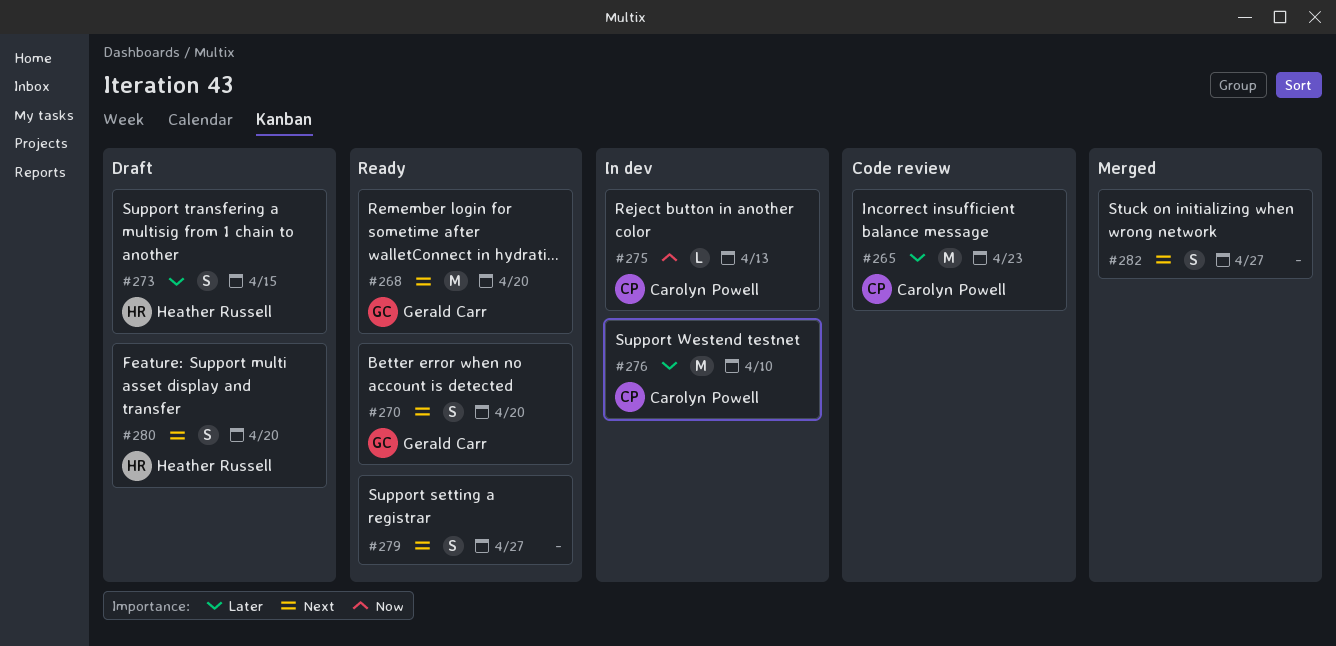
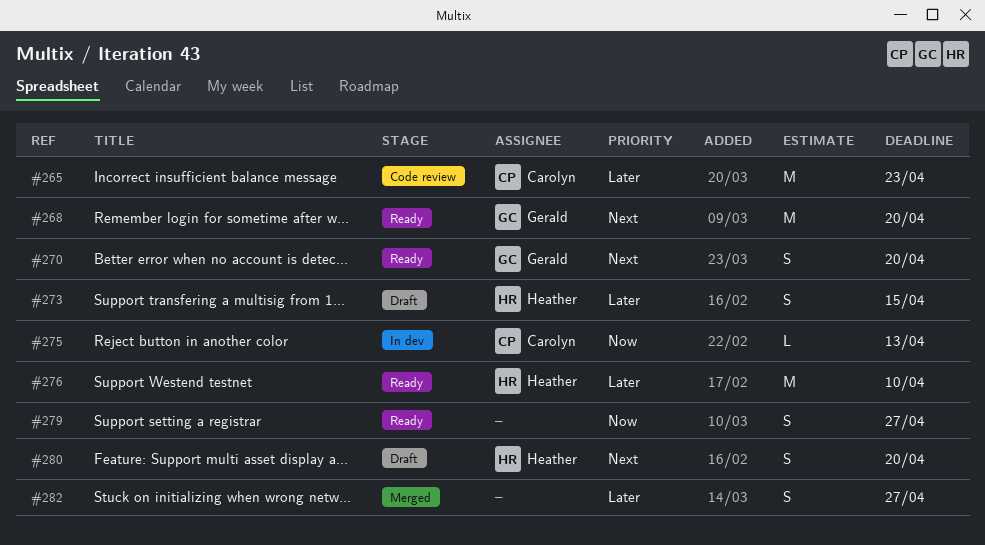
#276, status: In dev -> Ready
#276, owner: Carolyn Powell -> Heather Russell
#279, priority: Next -> Now
#282, priority: Next -> Later

